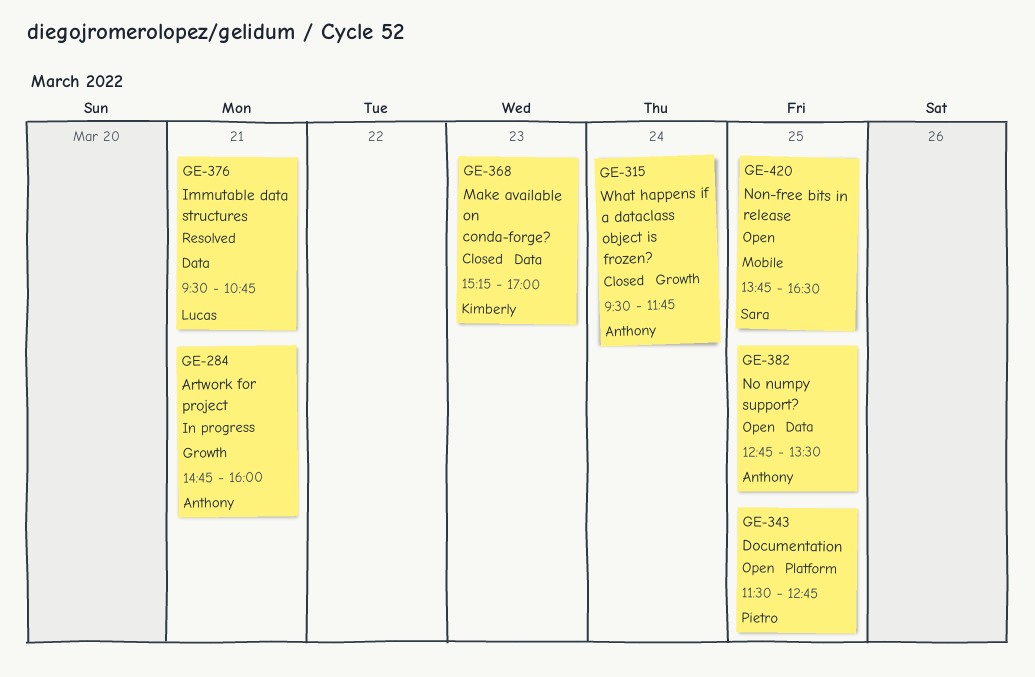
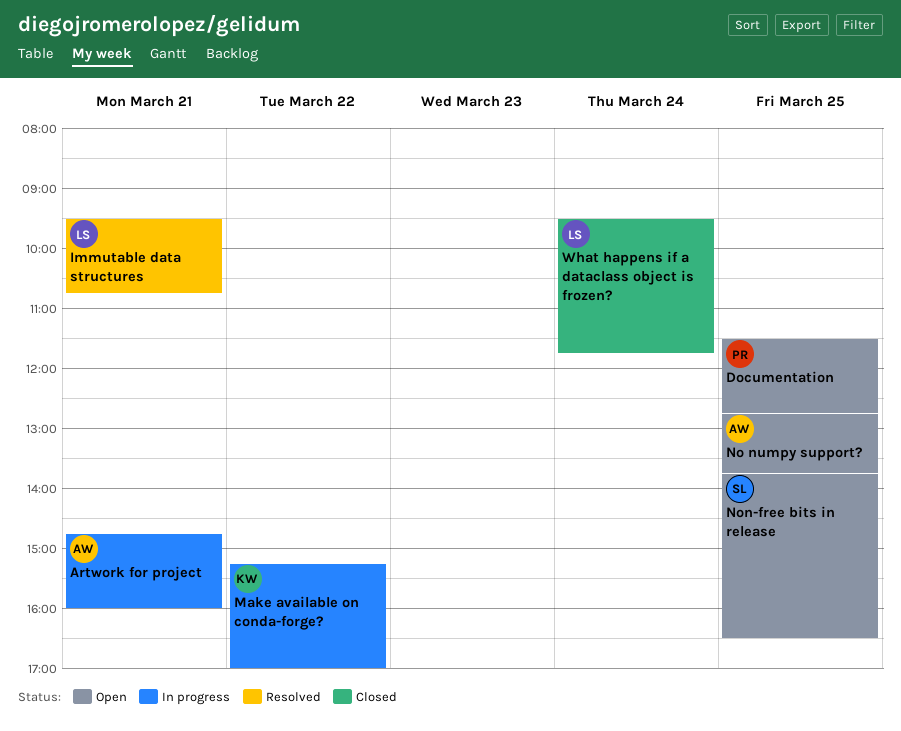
Make available on conda-forge?, status: Closed -> In progress
Make available on conda-forge?, day: Mar 23 -> Mar 22
No numpy support?, ends: 13:30 -> 13:45
What happens if a dataclass object is frozen?, owner: Anthony -> Lucas

